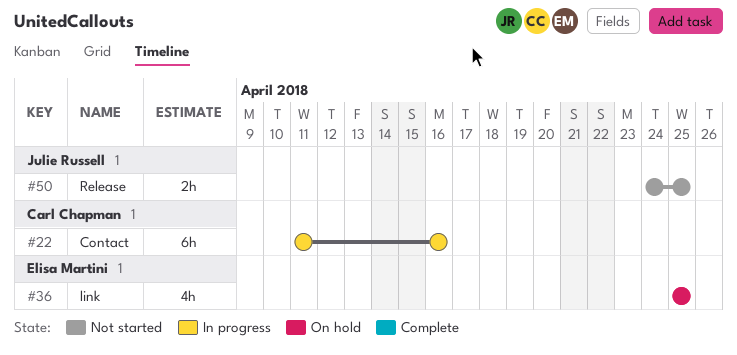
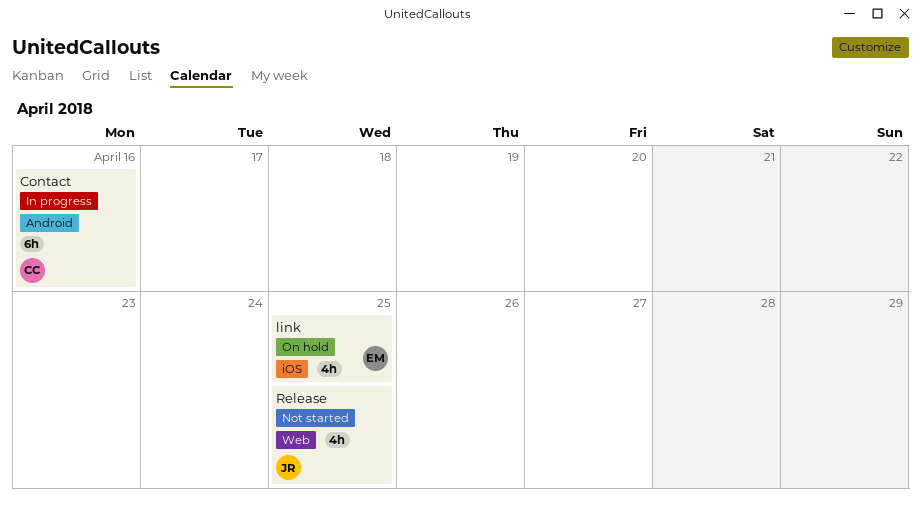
Release, estimate: 2h -> 4h

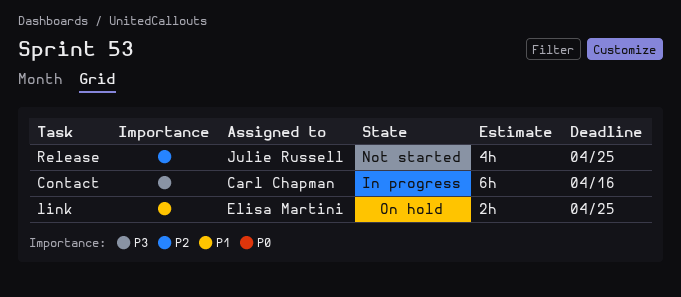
link, estimate: 4h -> 2h

